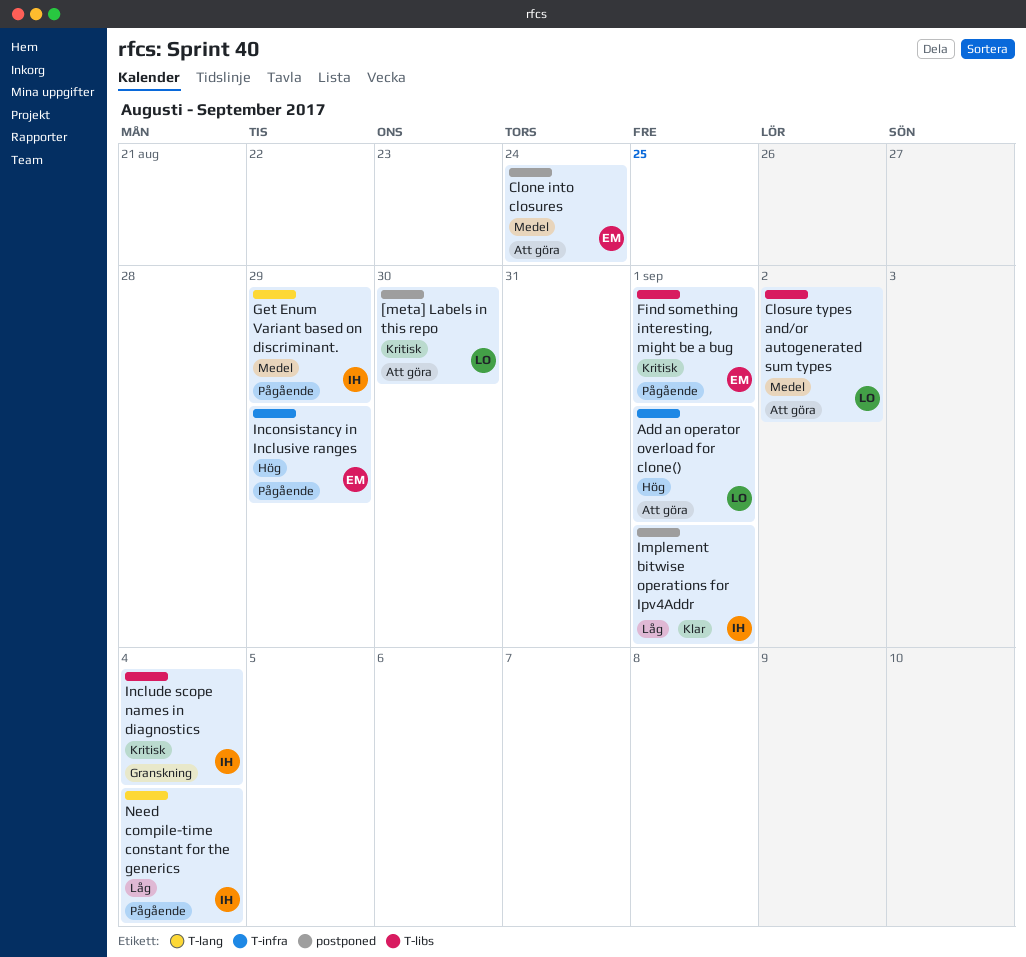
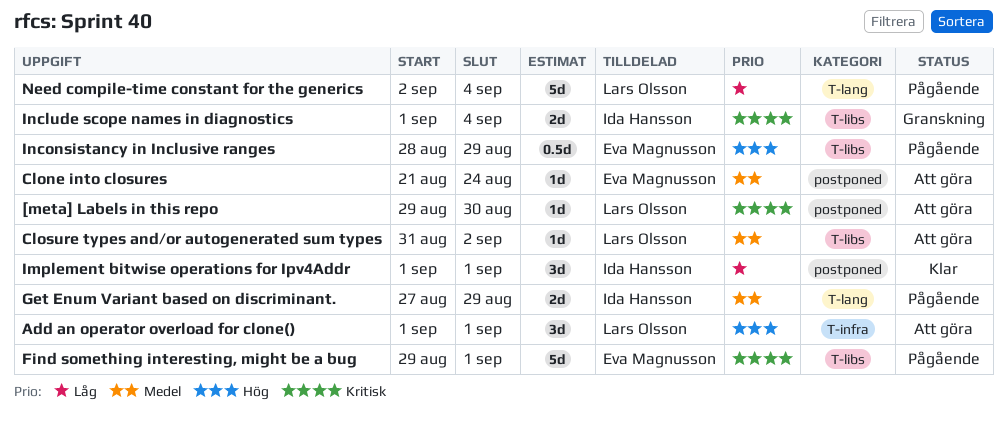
Inconsistancy in Inclusive ranges, label: T-infra -> T-libs
Need compile-time constant for the generics, owner: Ida Hansson -> Lars Olsson

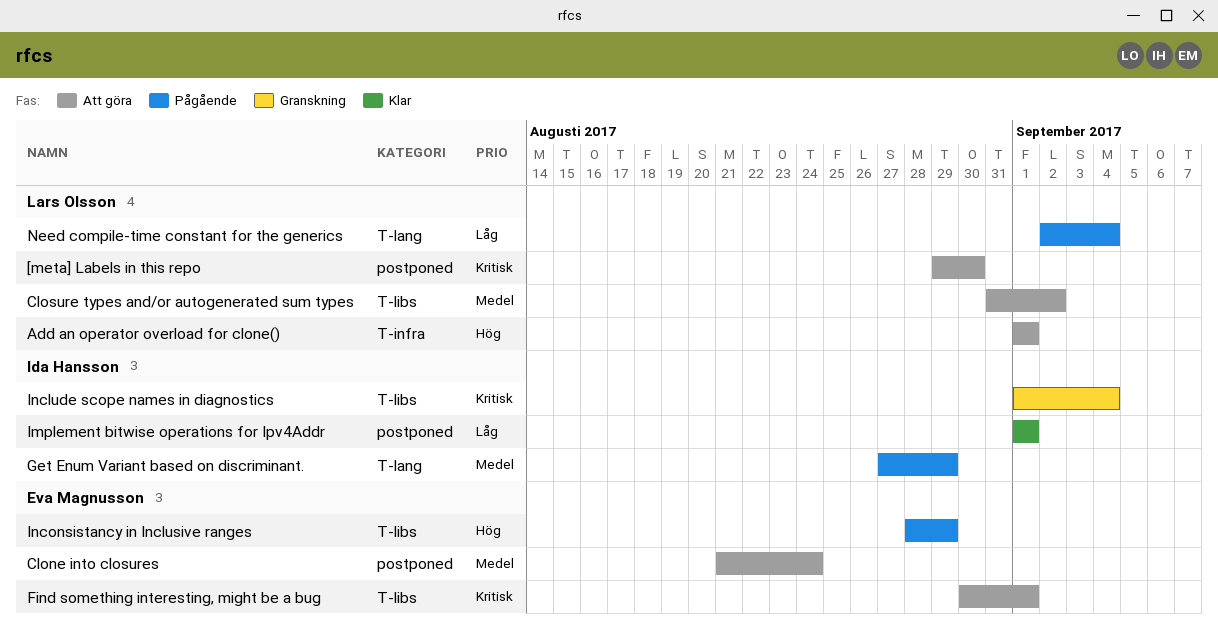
Find something interesting, might be a bug, status: Pågående -> Att göra
Find something interesting, might be a bug, start: Aug 29 -> Aug 30

